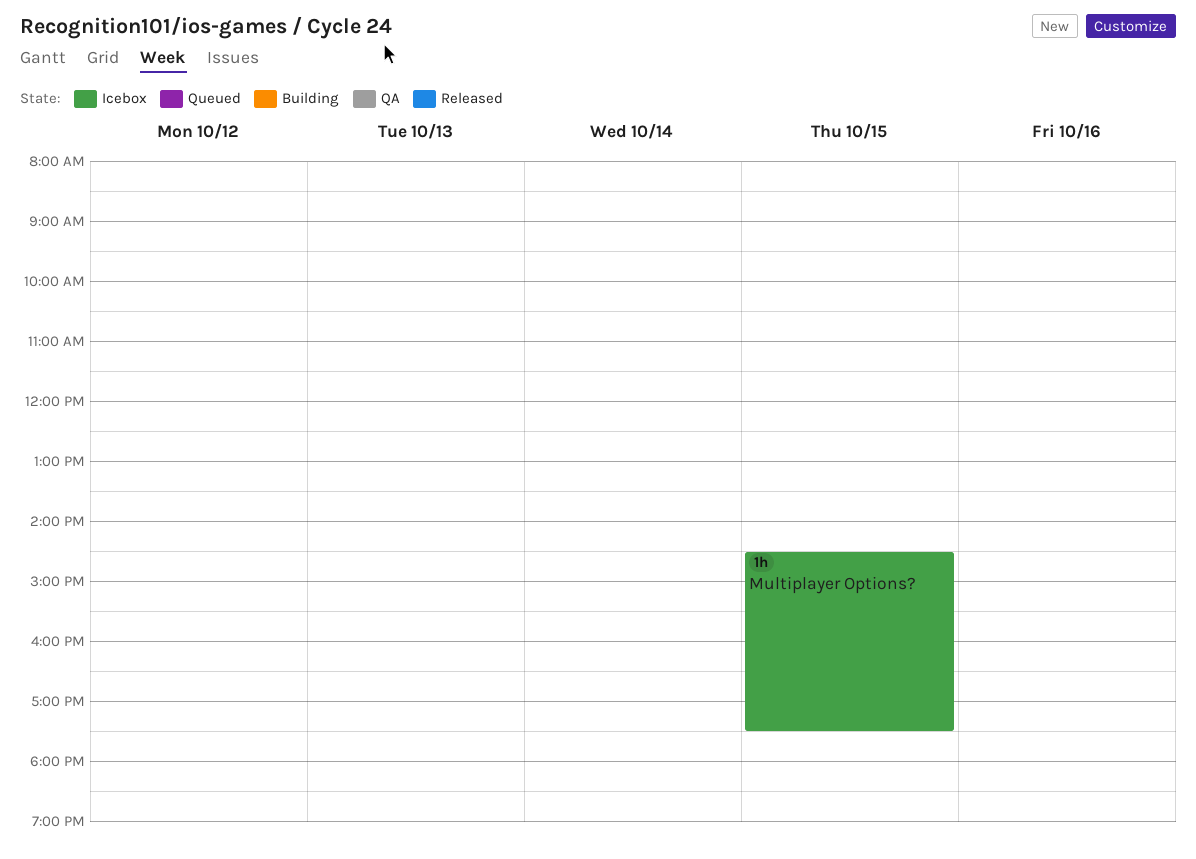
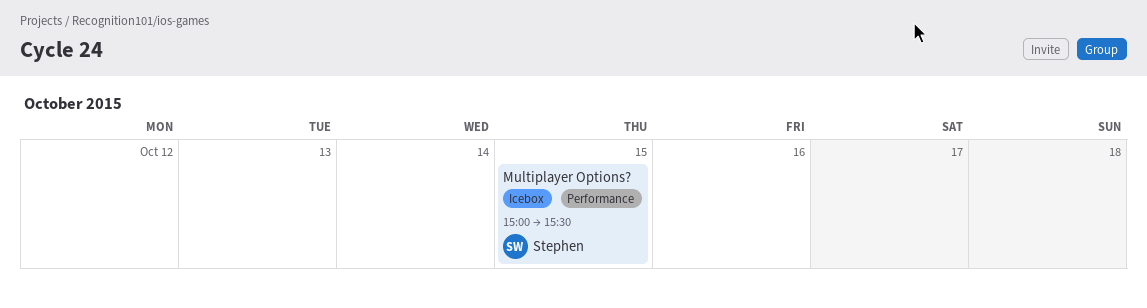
Multiplayer Options?, begins: 14:30 -> 15:00
Multiplayer Options?, ends: 17:30 -> 15:30

